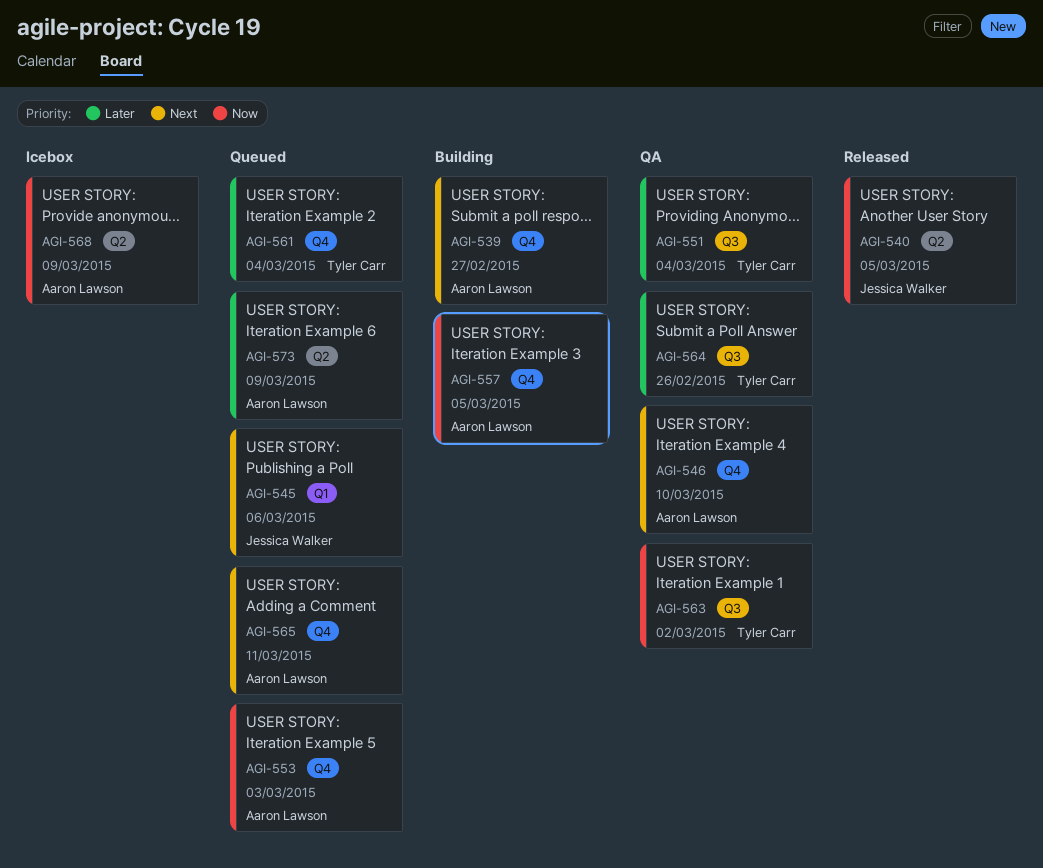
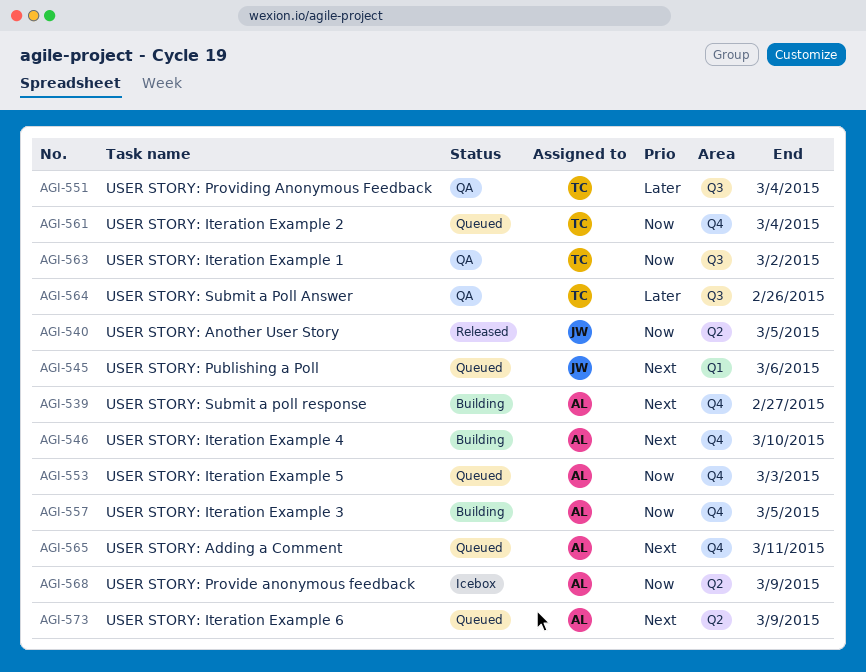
AGI-546, status: QA -> Building
AGI-561, priority: Later -> Now
AGI-573, priority: Later -> Next

